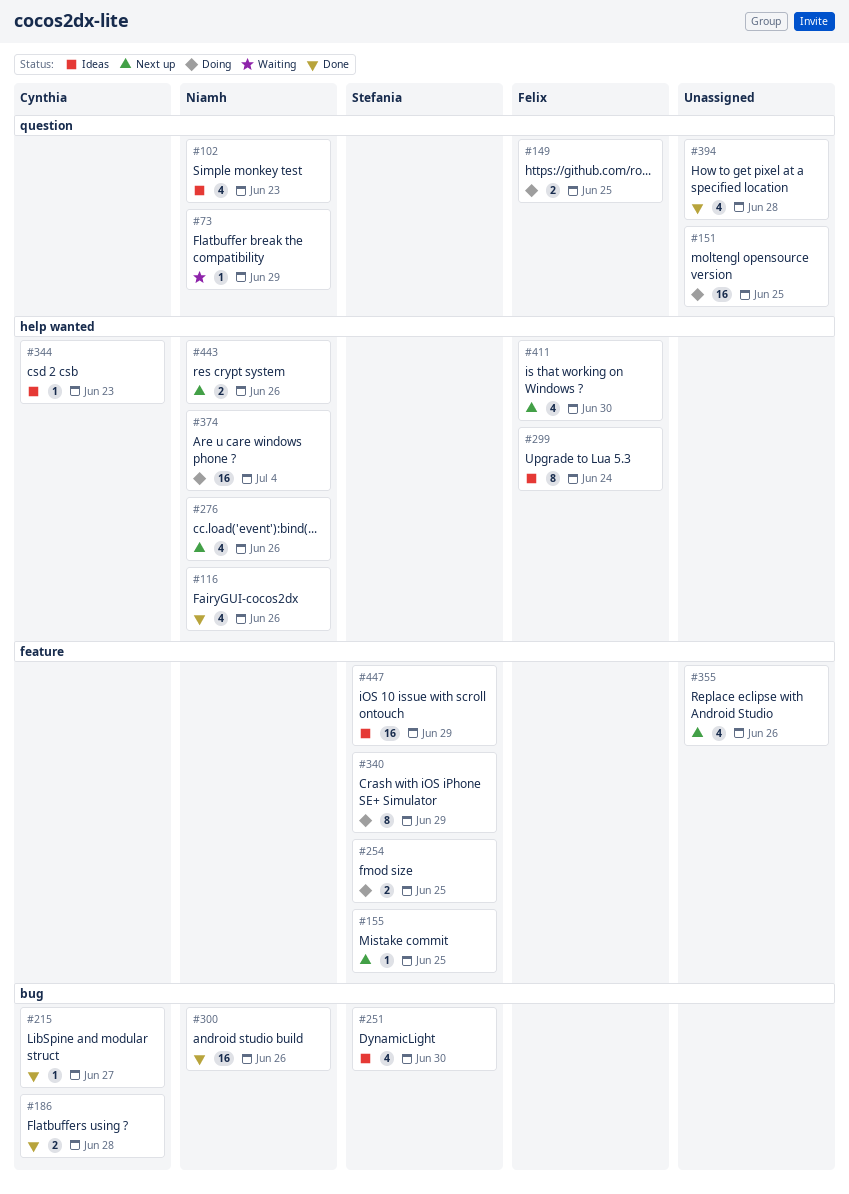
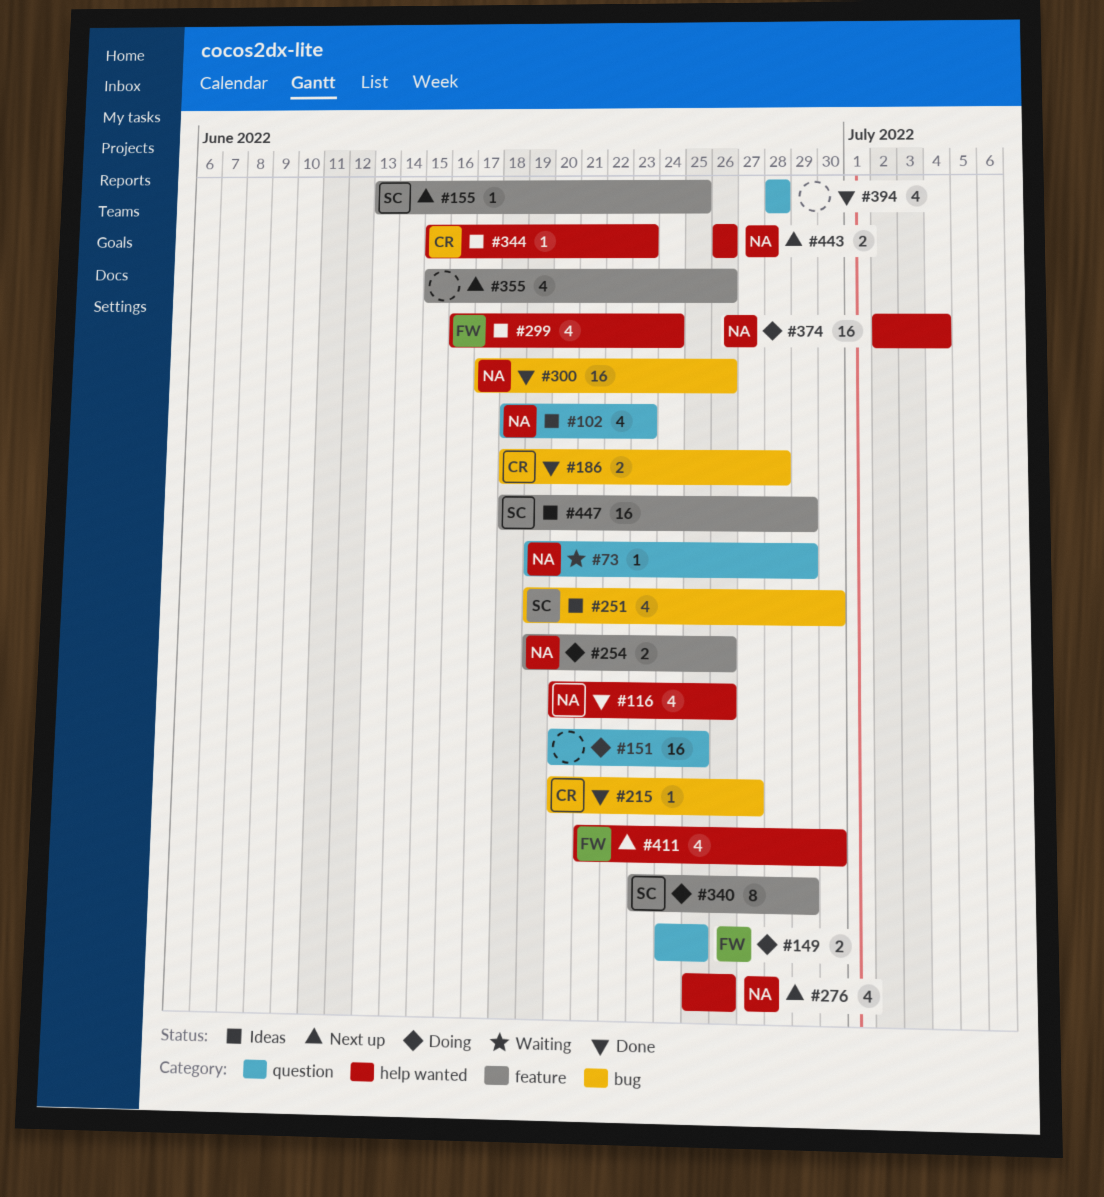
#254, owner: Stefania -> Niamh
#254, due: Jun 25 -> Jun 26
#299, estimate: 8 -> 4

